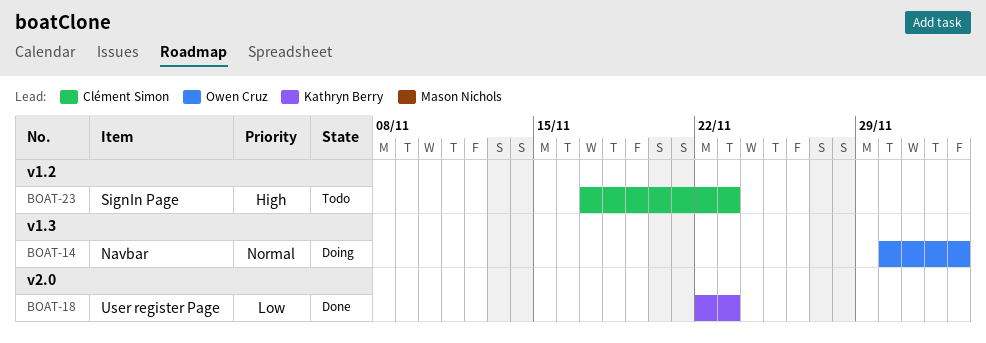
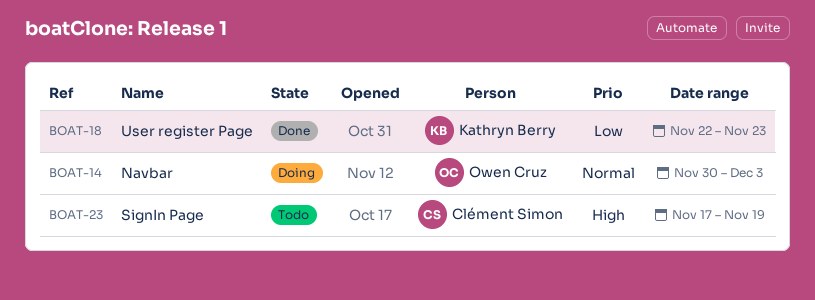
BOAT-23, due: Nov 23 -> Nov 19

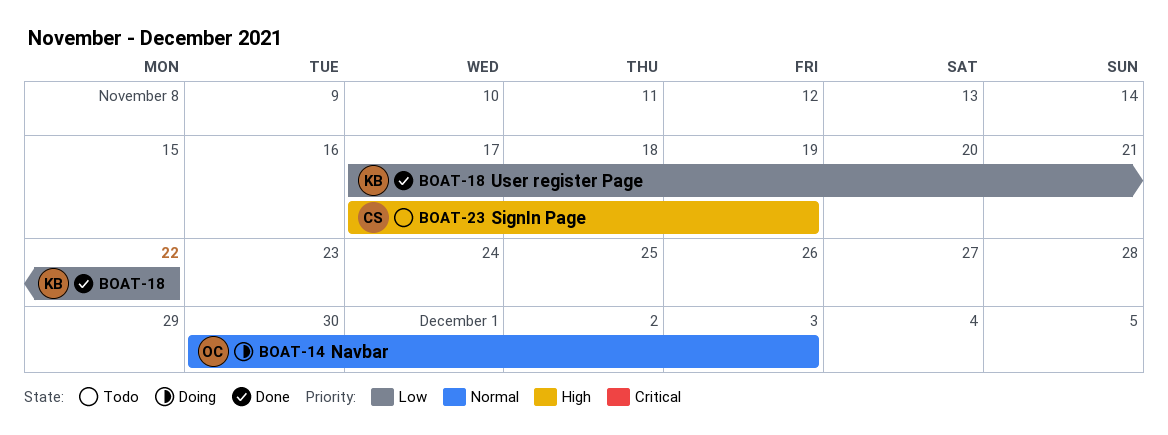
BOAT-18, start: Nov 22 -> Nov 17
BOAT-18, due: Nov 23 -> Nov 22

